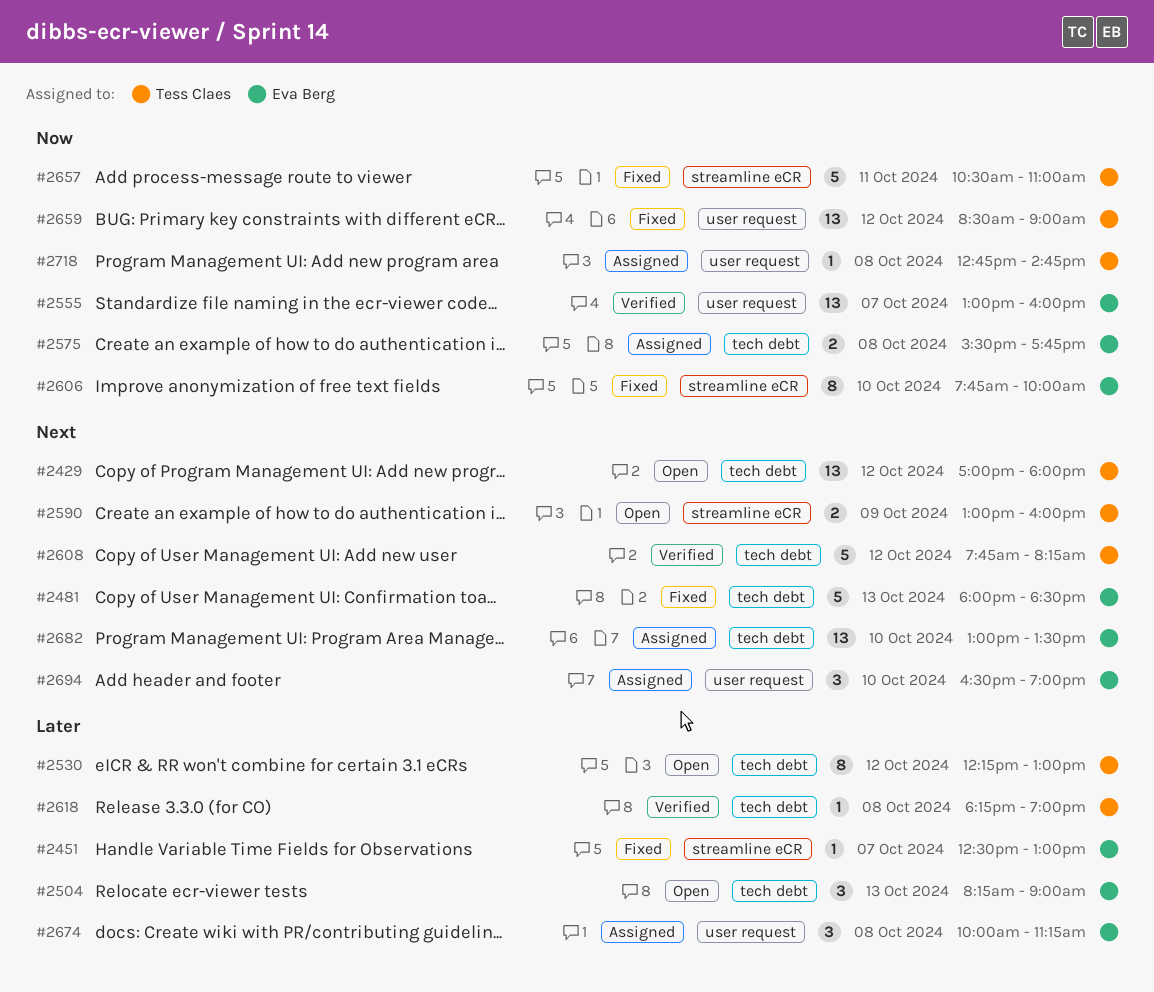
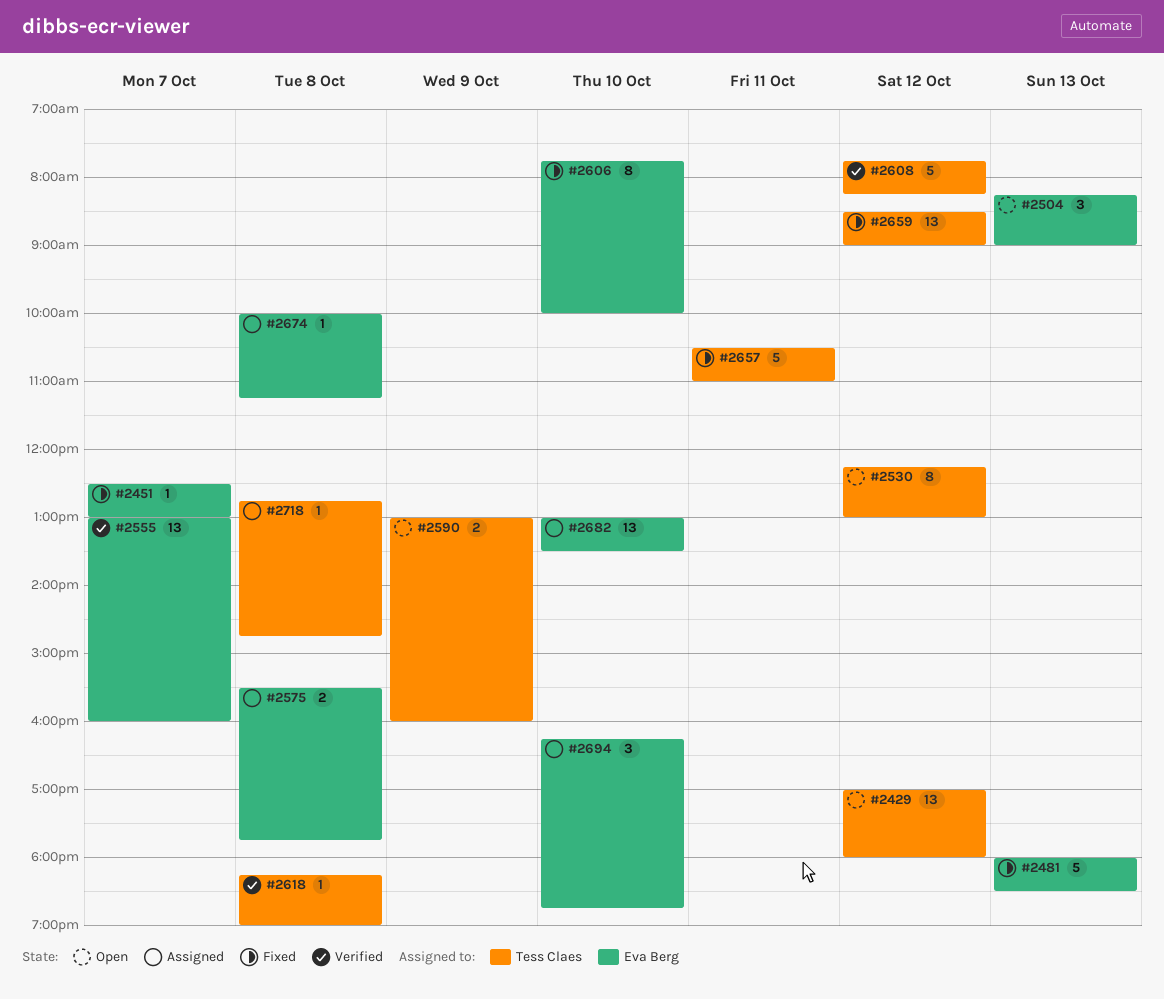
#2674, estimate: 3 -> 1
#2694, begins: 16:30 -> 16:15
#2694, ends: 19:00 -> 18:45

